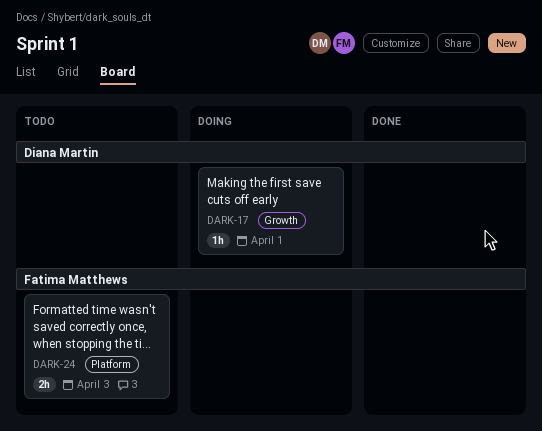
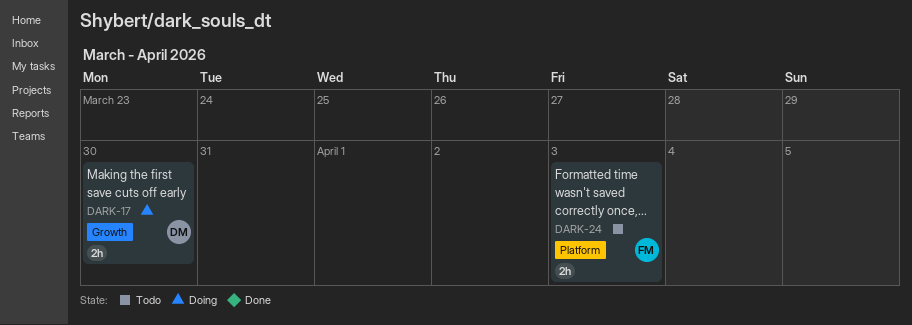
DARK-17, estimate: 1h -> 2h
DARK-17, due: Apr 1 -> Mar 30

